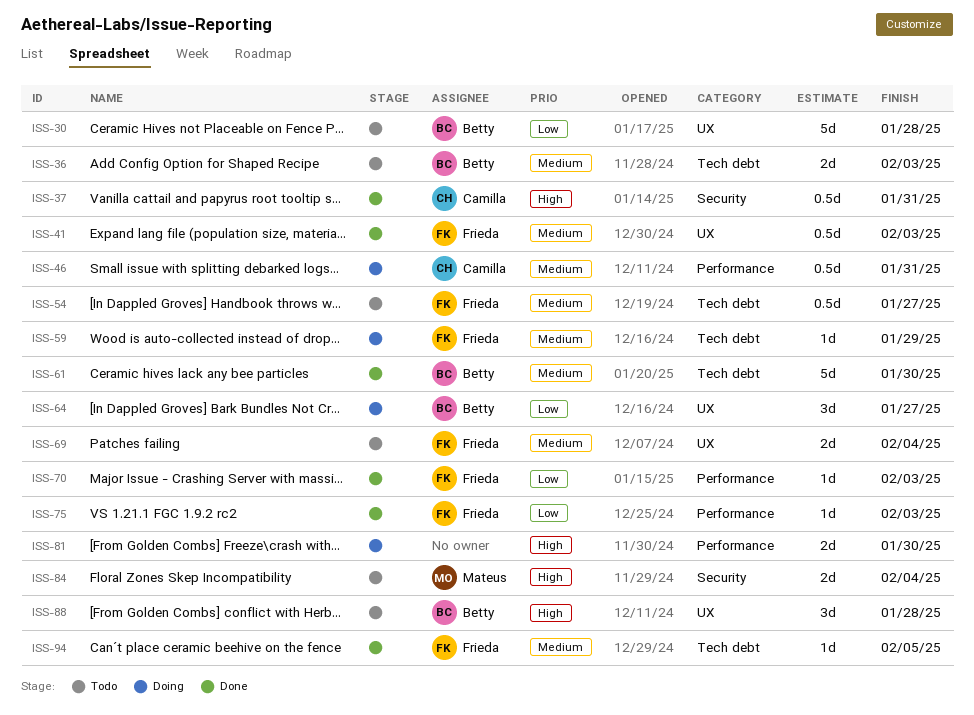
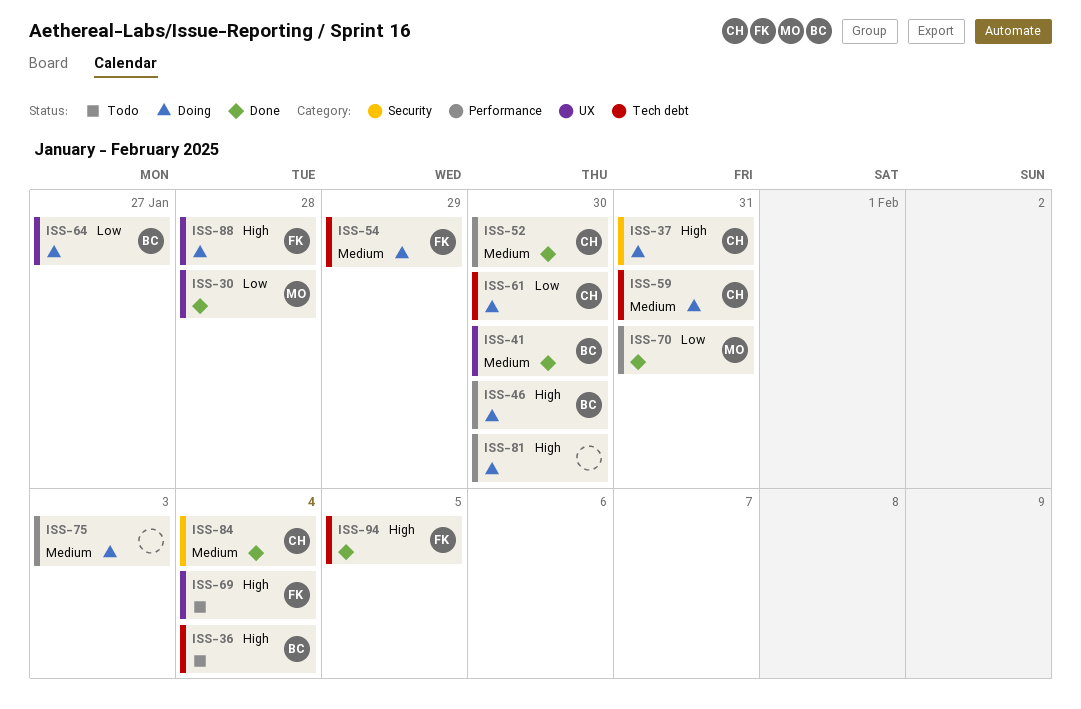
ISS-30, status: Todo -> Done
ISS-30, owner: Betty -> Mateus
ISS-36, priority: Medium -> High
ISS-36, due: Feb 3 -> Feb 4
ISS-37, status: Done -> Doing
ISS-41, owner: Frieda -> Betty
ISS-41, due: Feb 3 -> Jan 30
ISS-46, owner: Camilla -> Betty
ISS-46, priority: Medium -> High
ISS-46, due: Jan 31 -> Jan 30
ISS-52: none -> present
ISS-54, status: Todo -> Doing
ISS-54, due: Jan 27 -> Jan 29
ISS-59, owner: Frieda -> Camilla
ISS-59, due: Jan 29 -> Jan 31
ISS-61, status: Done -> Doing
ISS-61, owner: Betty -> Camilla
ISS-61, priority: Medium -> Low
ISS-69, priority: Medium -> High
ISS-70, owner: Frieda -> Mateus
ISS-70, due: Feb 3 -> Jan 31
ISS-75, status: Done -> Doing
ISS-75, owner: Frieda -> none
ISS-75, priority: Low -> Medium
ISS-84, status: Todo -> Done
ISS-84, owner: Mateus -> Camilla
ISS-84, priority: High -> Medium
ISS-88, status: Todo -> Doing
ISS-88, owner: Betty -> Frieda
ISS-94, priority: Medium -> High

